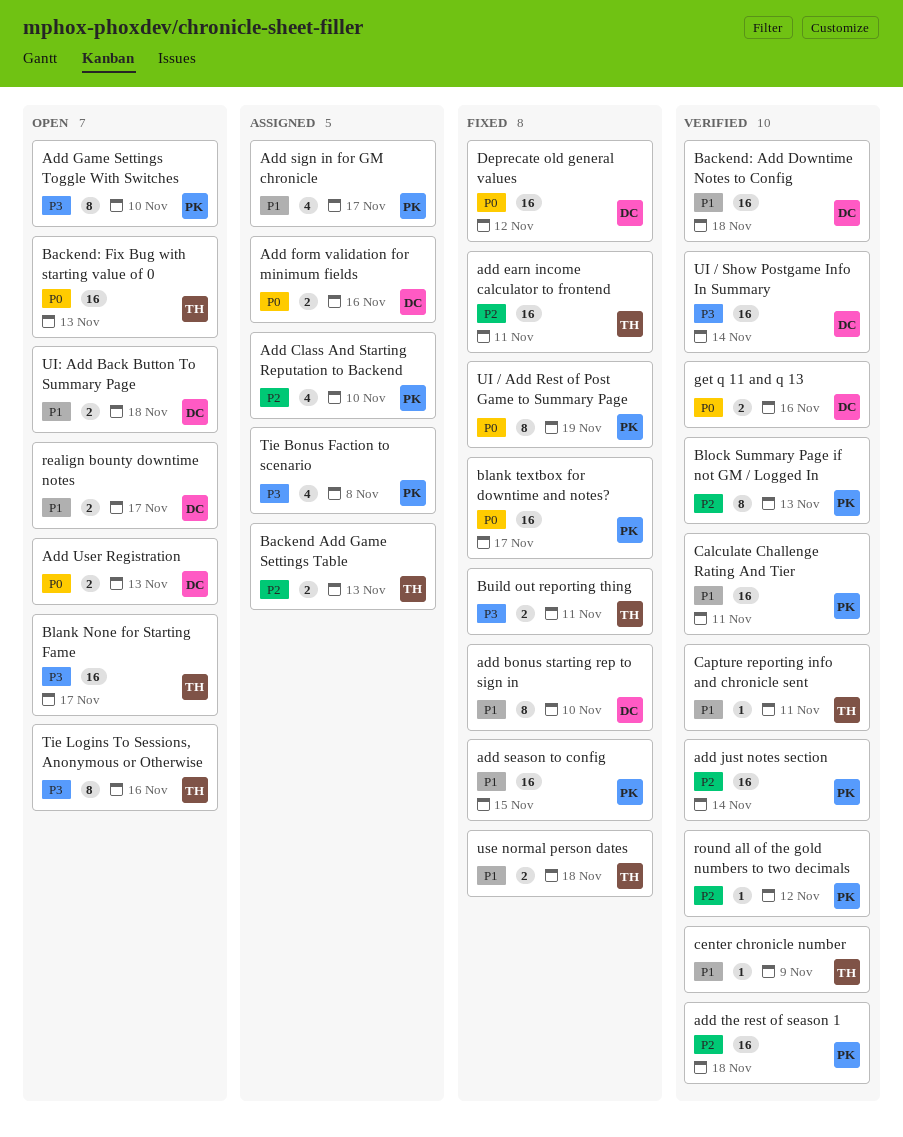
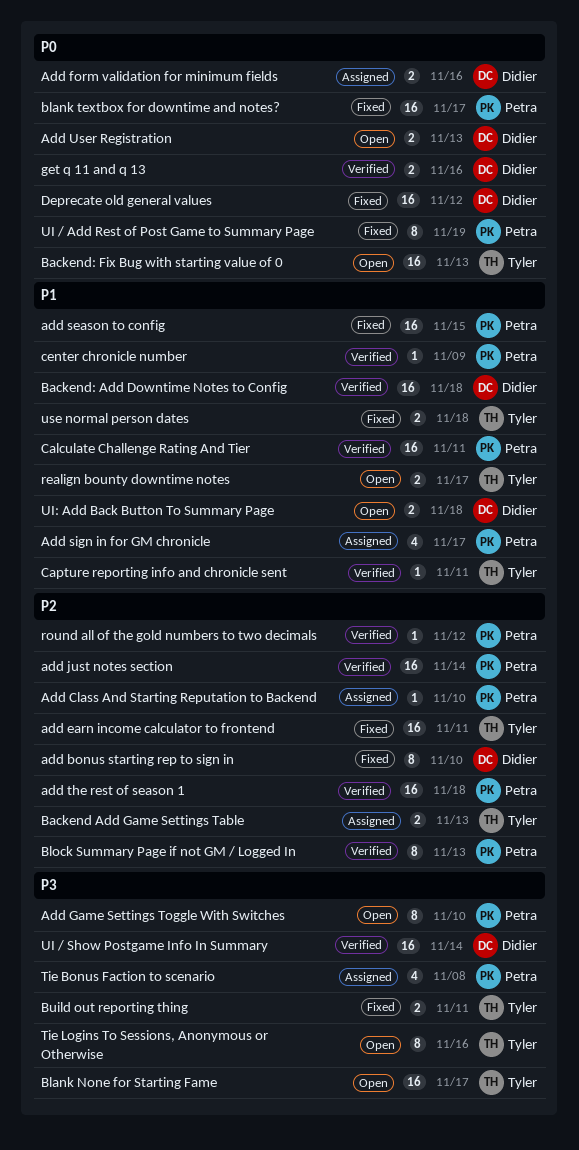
add bonus starting rep to sign in, priority: P1 -> P2
Add Class And Starting Reputation to Backend, estimate: 4 -> 1
center chronicle number, owner: Tyler -> Petra
realign bounty downtime notes, owner: Didier -> Tyler

